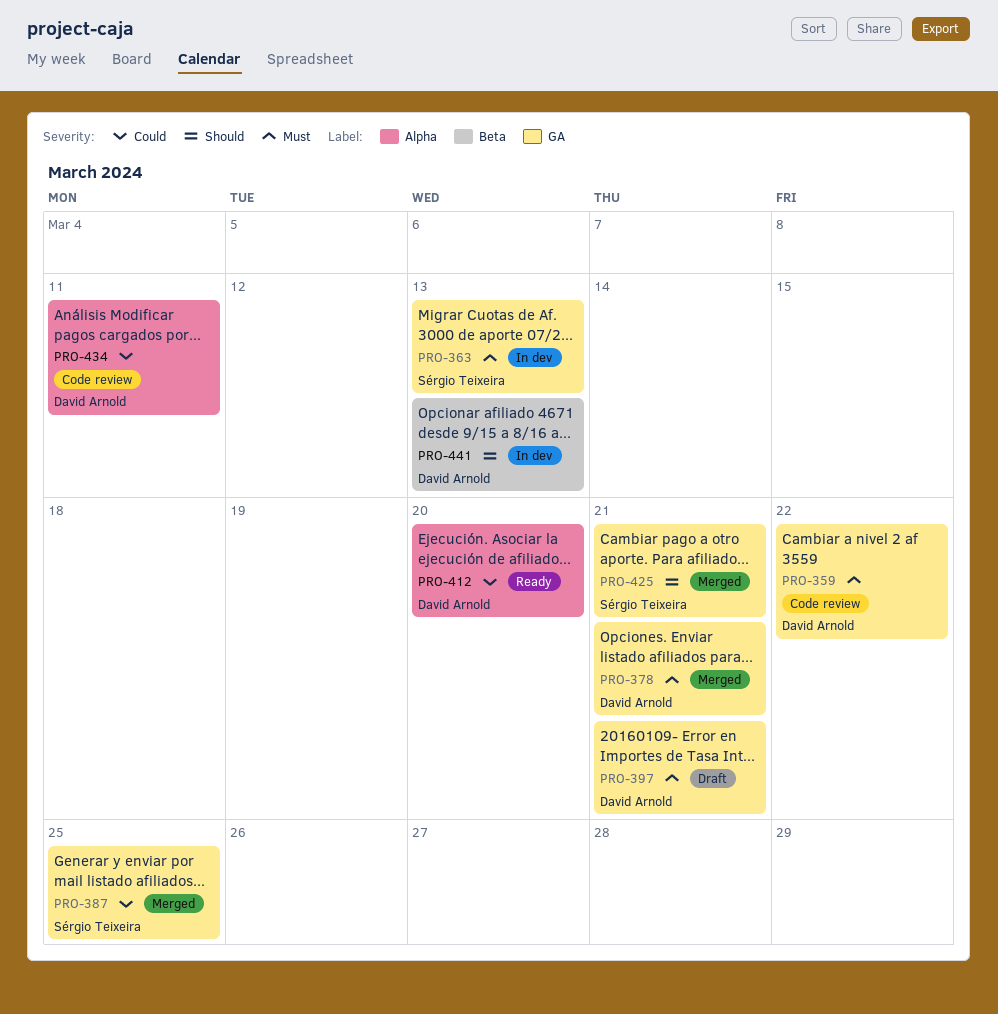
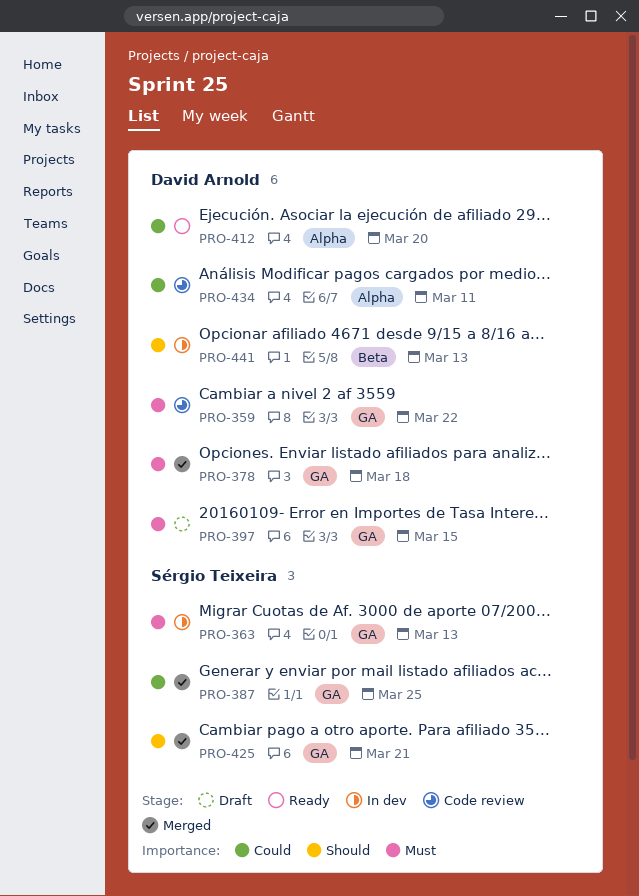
PRO-378, due: Mar 21 -> Mar 18
PRO-397, due: Mar 21 -> Mar 15

